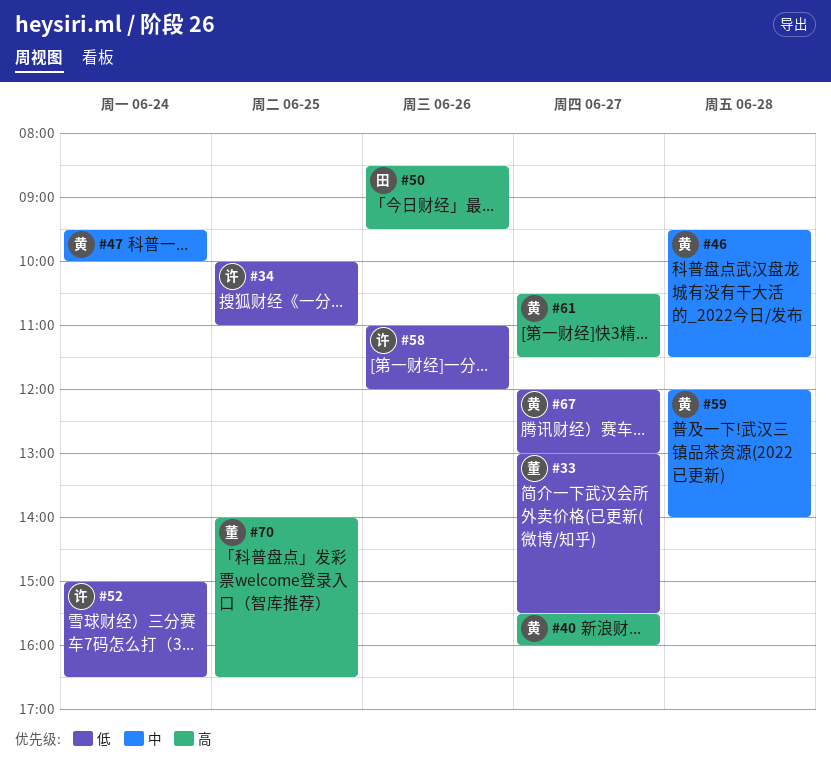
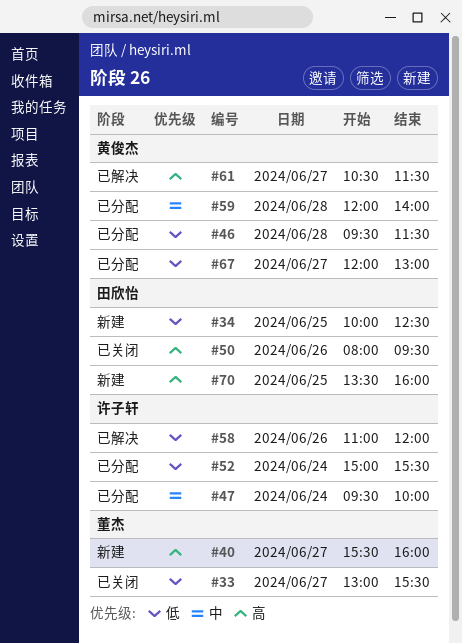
#34, owner: 许子轩 -> 田欣怡
#34, ends: 11:00 -> 12:30
#40, owner: 黄俊杰 -> 董杰
#46, priority: 中 -> 低
#47, owner: 黄俊杰 -> 许子轩
#50, begins: 08:30 -> 08:00
#52, ends: 16:30 -> 15:30
#70, owner: 董杰 -> 田欣怡
#70, begins: 14:00 -> 13:30
#70, ends: 16:30 -> 16:00

